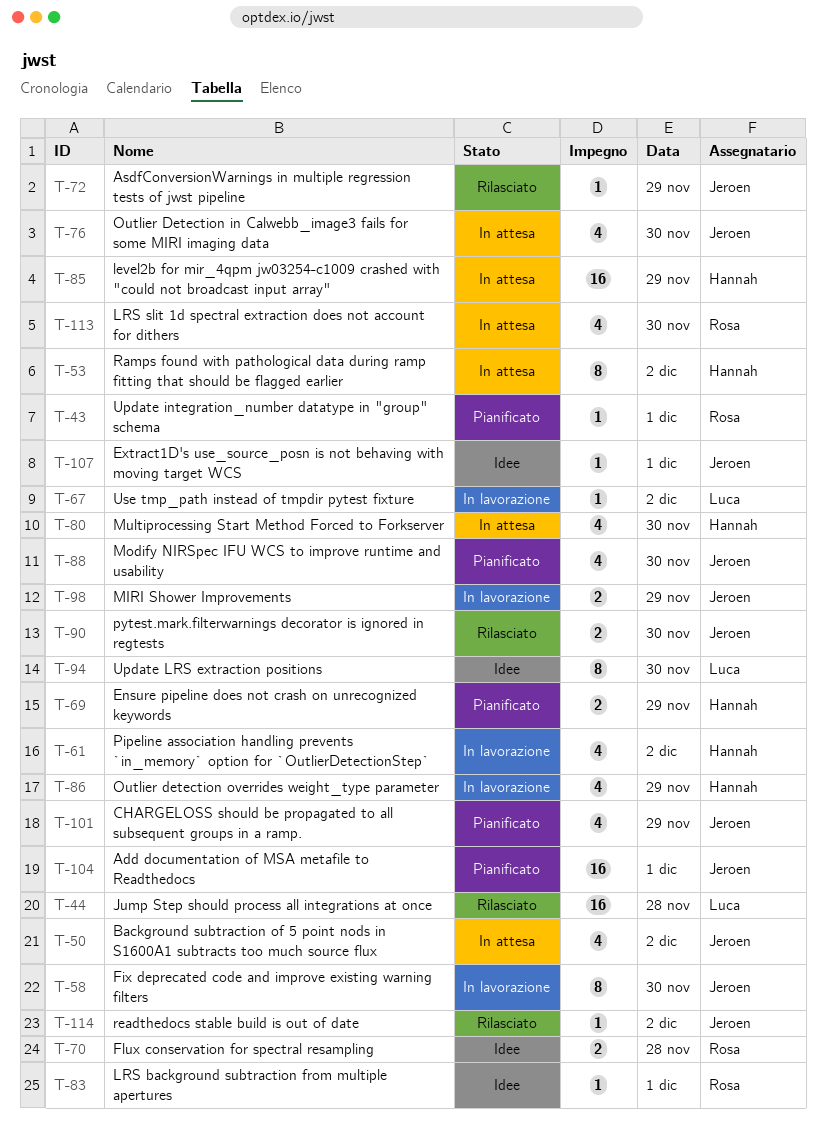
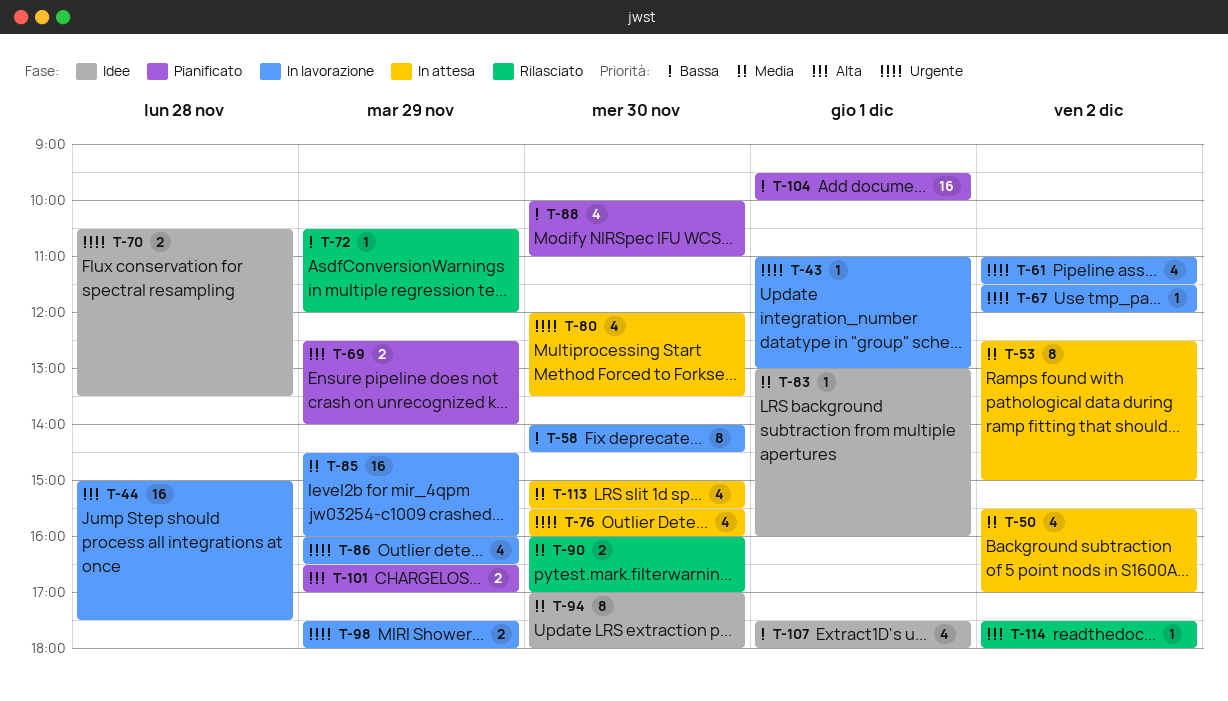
T-43, status: Pianificato -> In lavorazione
T-44, status: Rilasciato -> In lavorazione
T-85, status: In attesa -> In lavorazione
T-101, estimate: 4 -> 2
T-107, estimate: 1 -> 4

